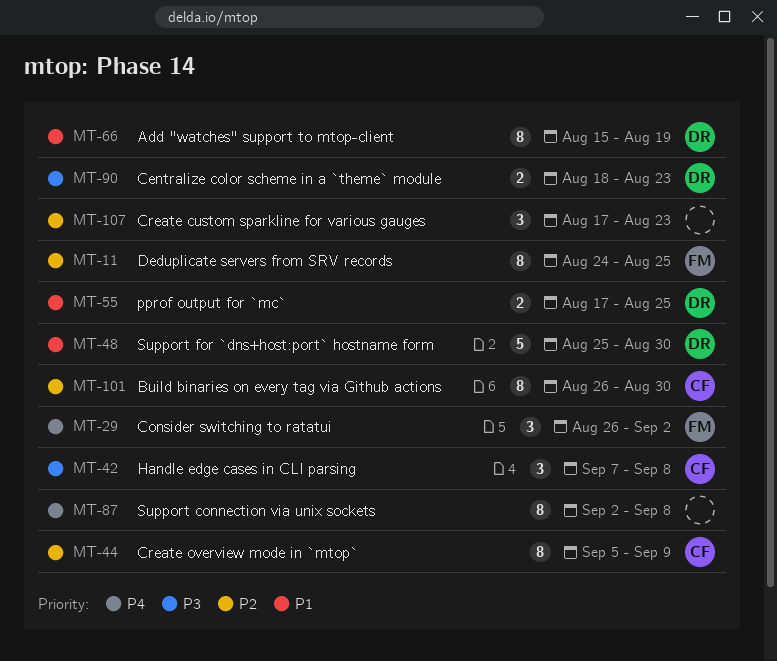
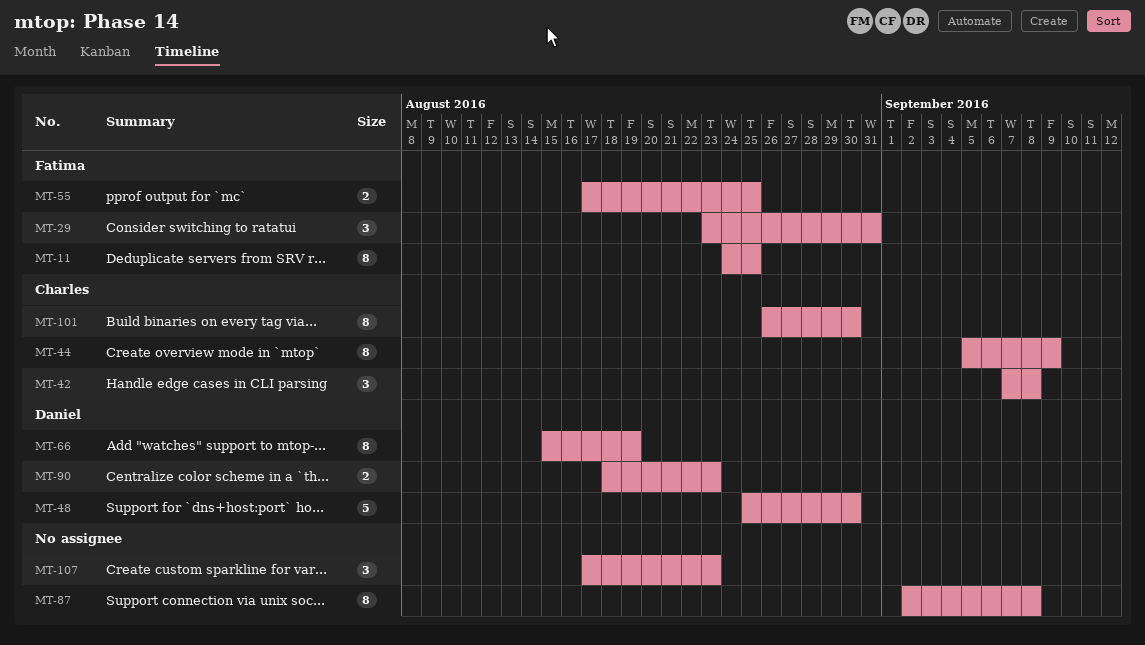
MT-29, start: Aug 26 -> Aug 23
MT-29, due: Sep 2 -> Aug 31
MT-55, owner: Daniel -> Fatima

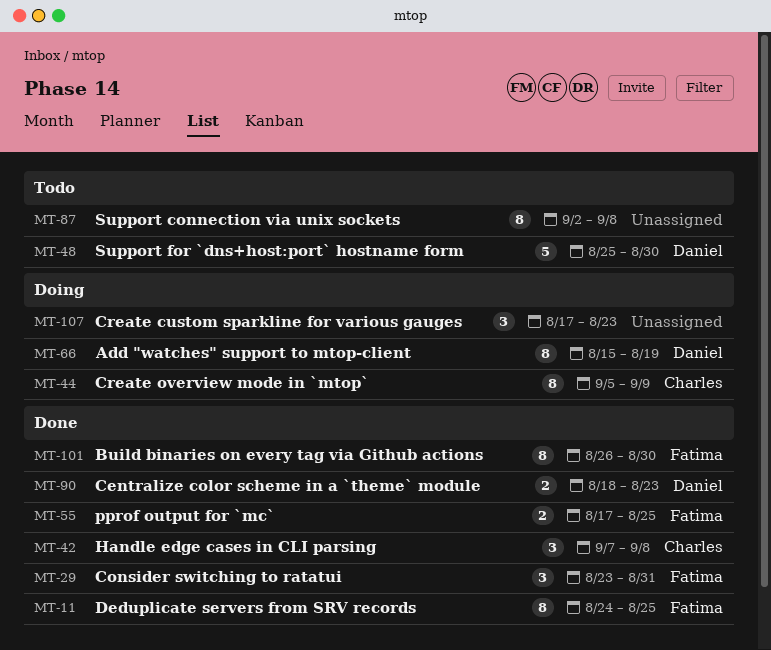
MT-101, owner: Charles -> Fatima

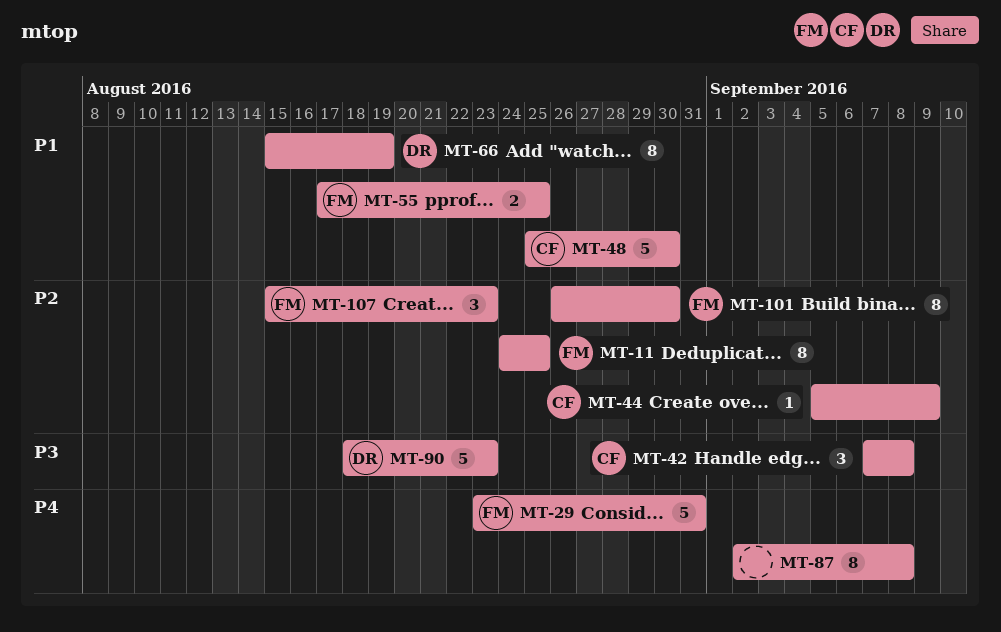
MT-29, estimate: 3 -> 5
MT-44, estimate: 8 -> 1
MT-48, owner: Daniel -> Charles
MT-90, estimate: 2 -> 5
MT-107, owner: none -> Fatima
MT-107, start: Aug 17 -> Aug 15

